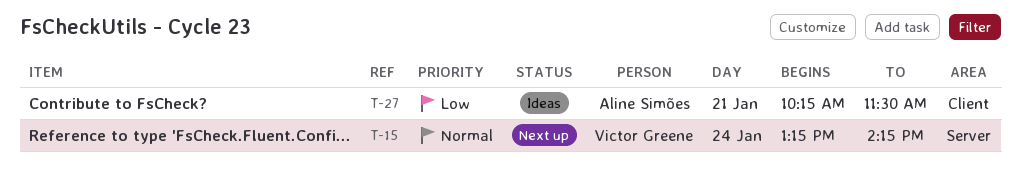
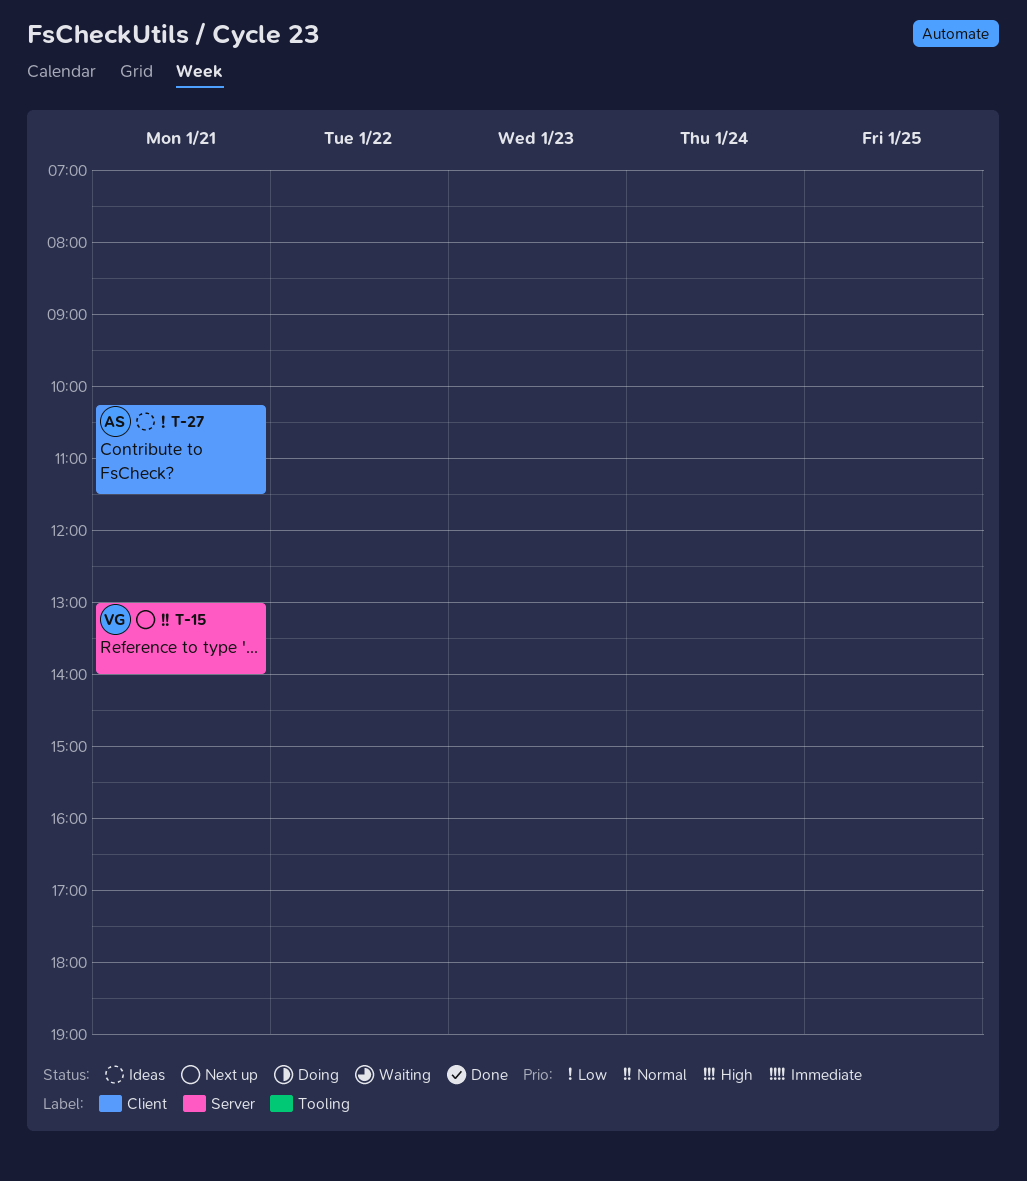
T-15, day: Jan 24 -> Jan 21
T-15, begins: 13:15 -> 13:00
T-15, ends: 14:15 -> 14:00

